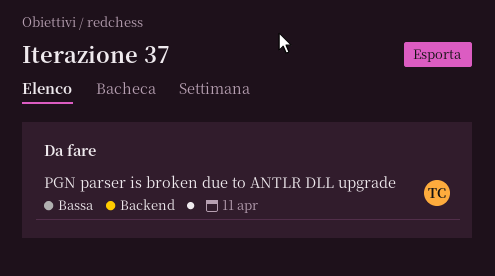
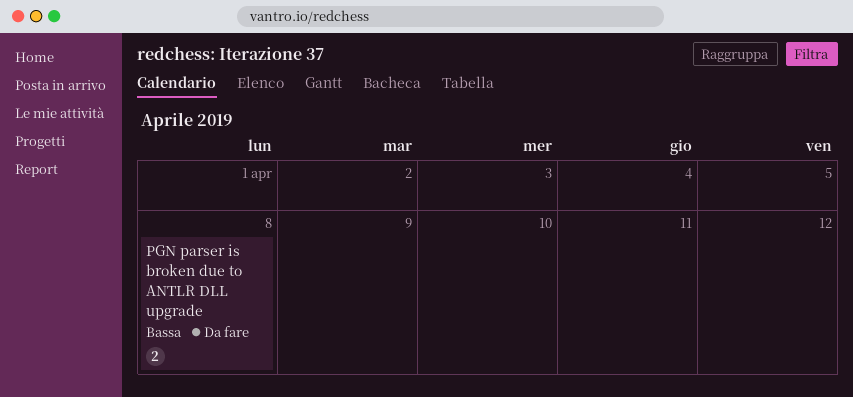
PGN parser is broken due to ANTLR DLL upgrade, estimate: 1 -> 2
PGN parser is broken due to ANTLR DLL upgrade, due: Apr 11 -> Apr 8

